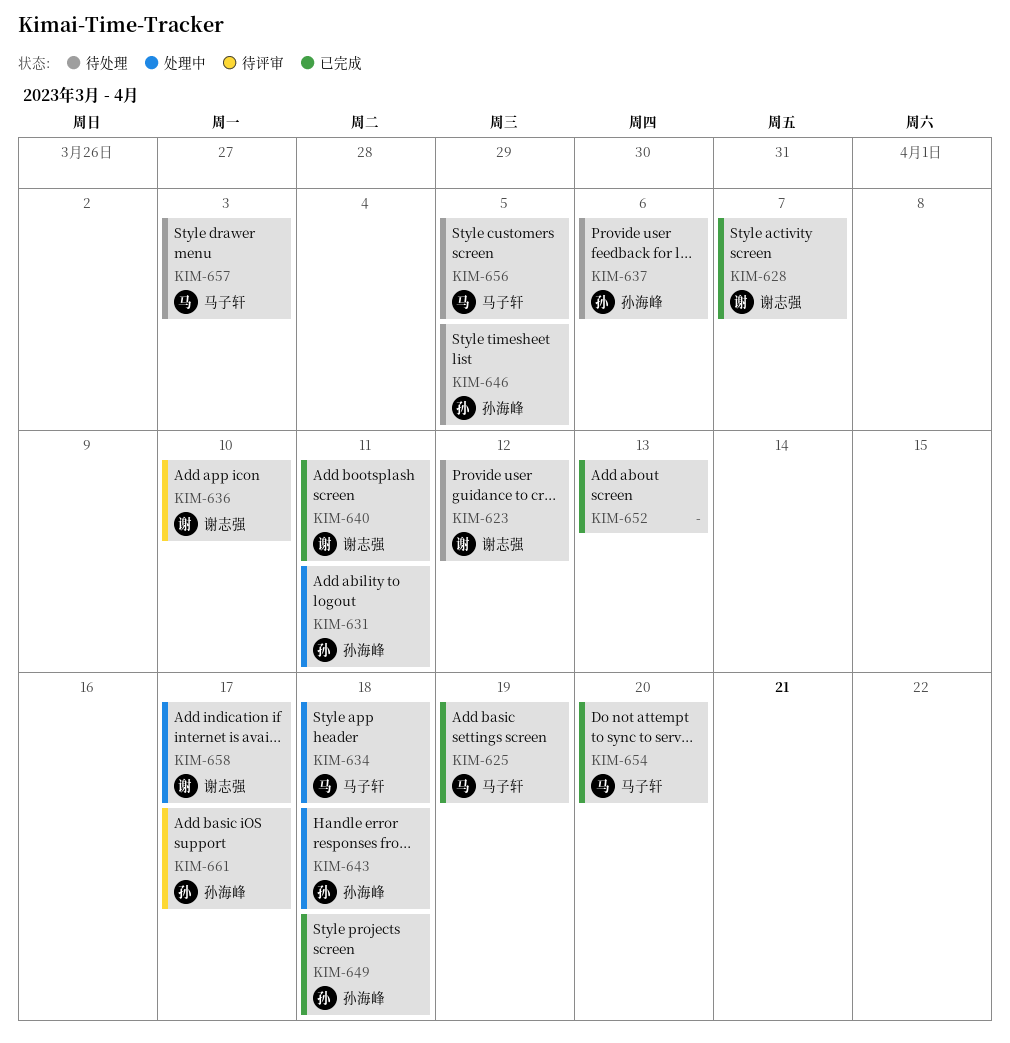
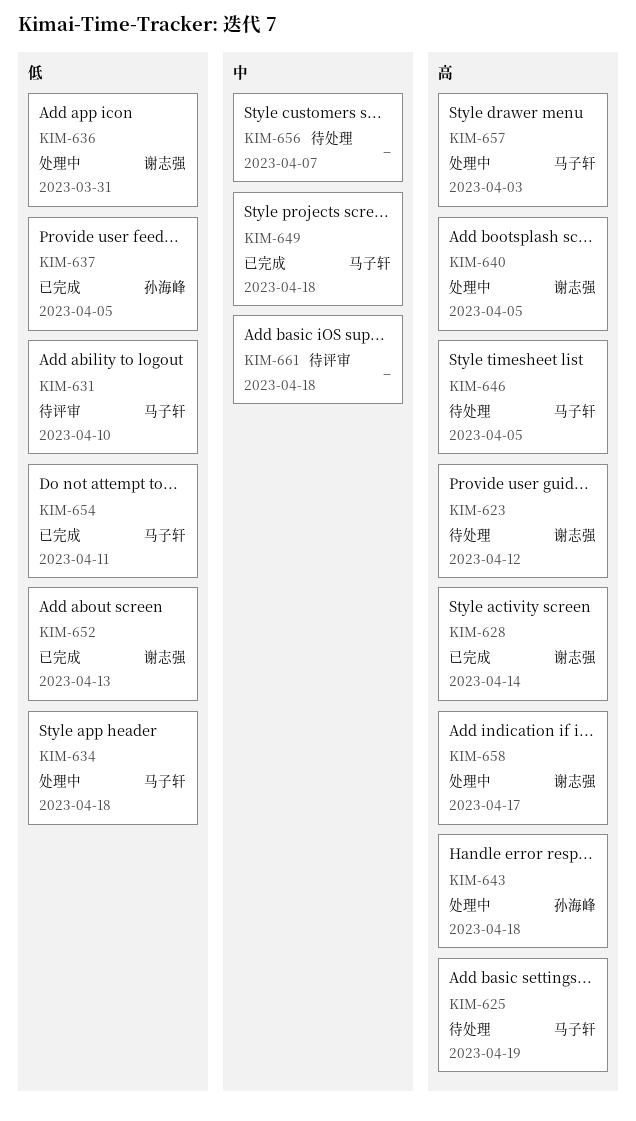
KIM-625, status: 已完成 -> 待处理
KIM-628, due: Apr 7 -> Apr 14
KIM-631, status: 处理中 -> 待评审
KIM-631, owner: 孙海峰 -> 马子轩
KIM-631, due: Apr 11 -> Apr 10
KIM-636, status: 待评审 -> 处理中
KIM-636, due: Apr 10 -> Mar 31
KIM-637, status: 待处理 -> 已完成
KIM-637, due: Apr 6 -> Apr 5
KIM-640, status: 已完成 -> 处理中
KIM-640, due: Apr 11 -> Apr 5
KIM-646, owner: 孙海峰 -> 马子轩
KIM-649, owner: 孙海峰 -> 马子轩
KIM-652, owner: none -> 谢志强
KIM-654, due: Apr 20 -> Apr 11
KIM-656, owner: 马子轩 -> none
KIM-656, due: Apr 5 -> Apr 7
KIM-657, status: 待处理 -> 处理中
KIM-661, owner: 孙海峰 -> none
KIM-661, due: Apr 17 -> Apr 18

